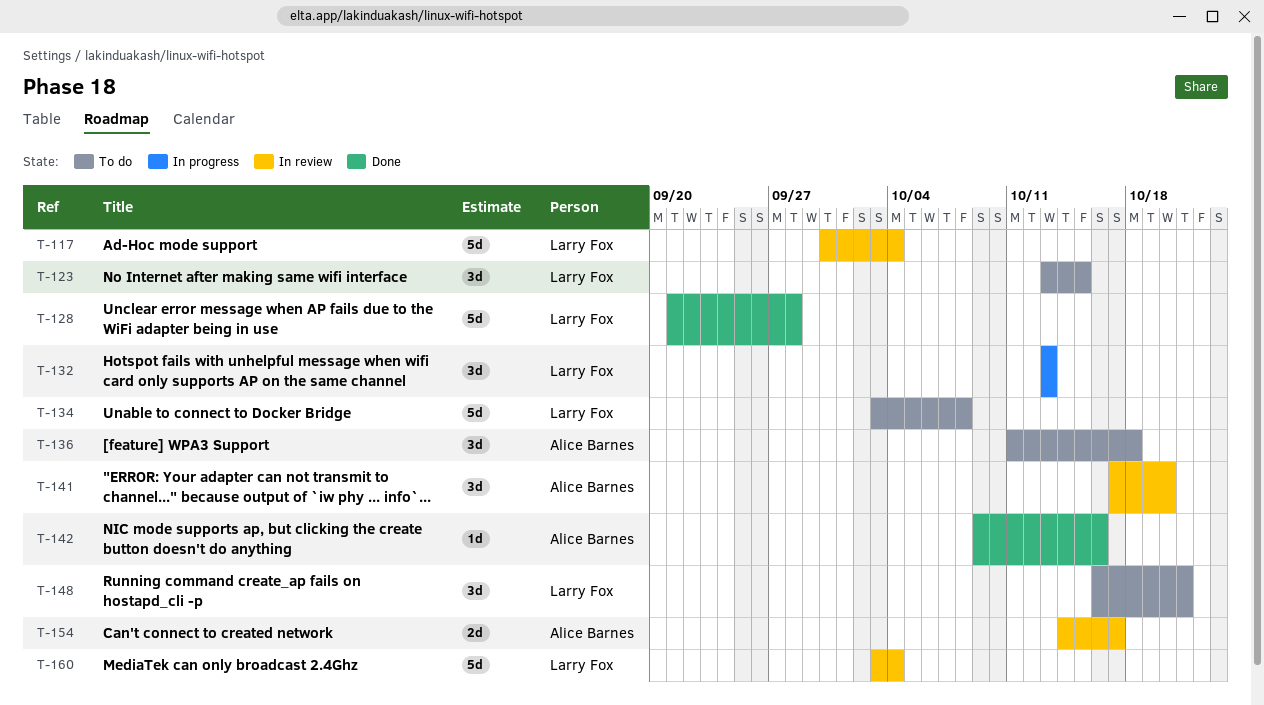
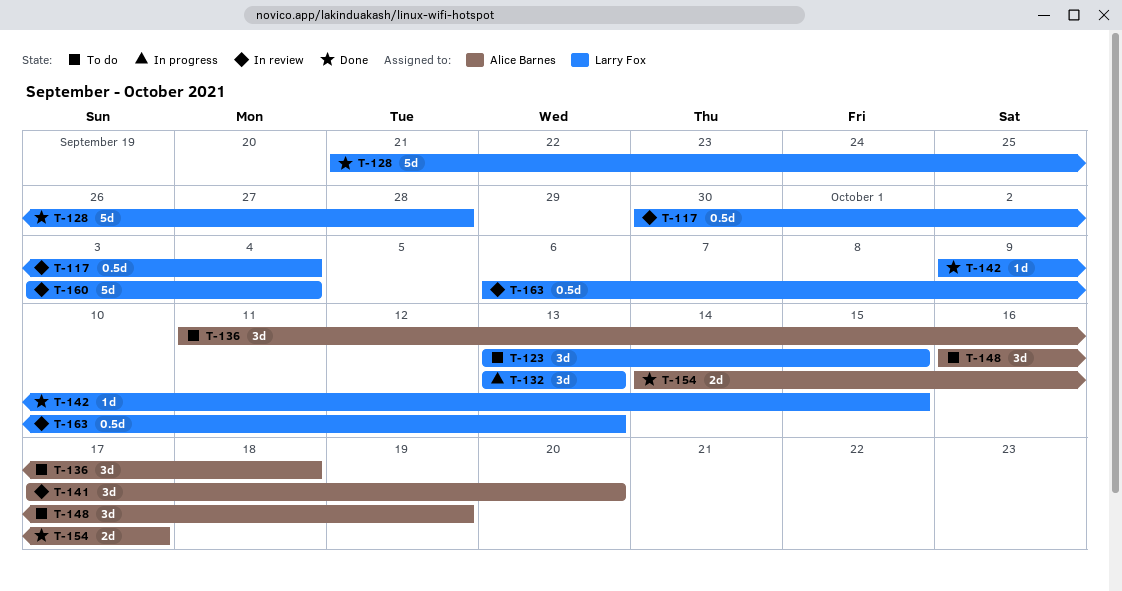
T-117, estimate: 5d -> 0.5d
T-134: present -> none
T-142, owner: Alice Barnes -> Larry Fox
T-142, due: Oct 16 -> Oct 15
T-148, owner: Larry Fox -> Alice Barnes
T-148, due: Oct 21 -> Oct 19
T-154, status: In review -> Done
T-163: none -> present

